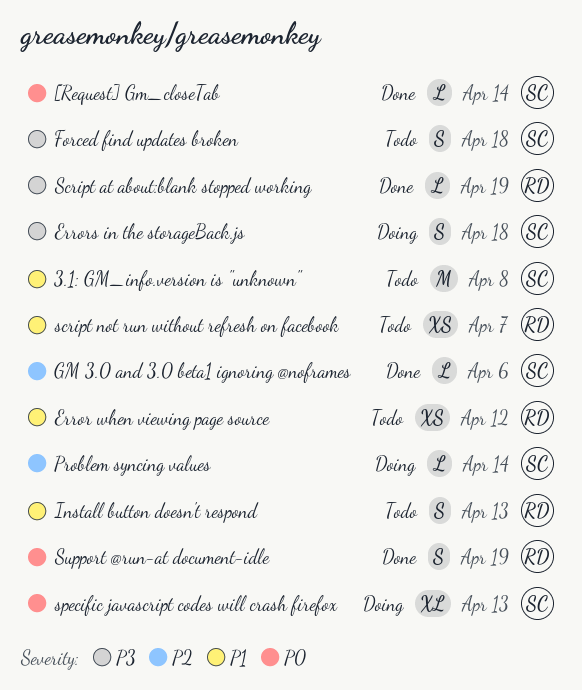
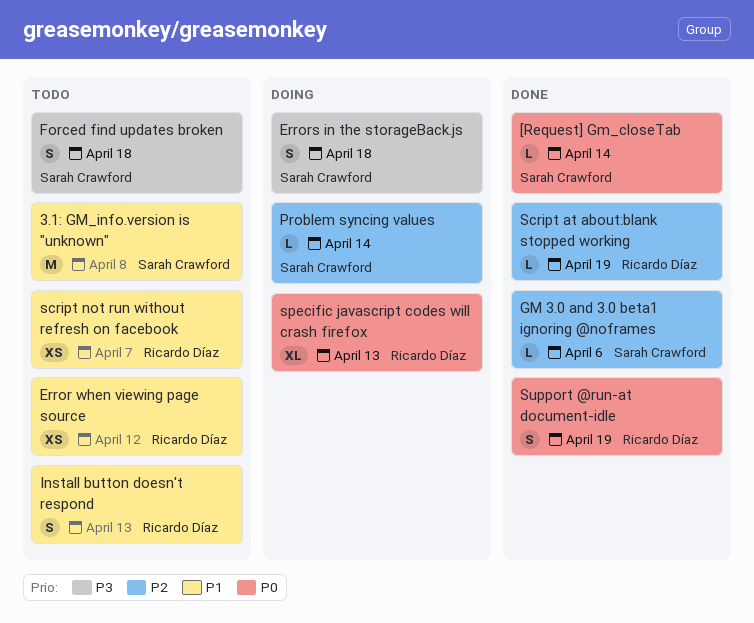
Script at about:blank stopped working, priority: P3 -> P2
specific javascript codes will crash firefox, owner: Sarah Crawford -> Ricardo Díaz

